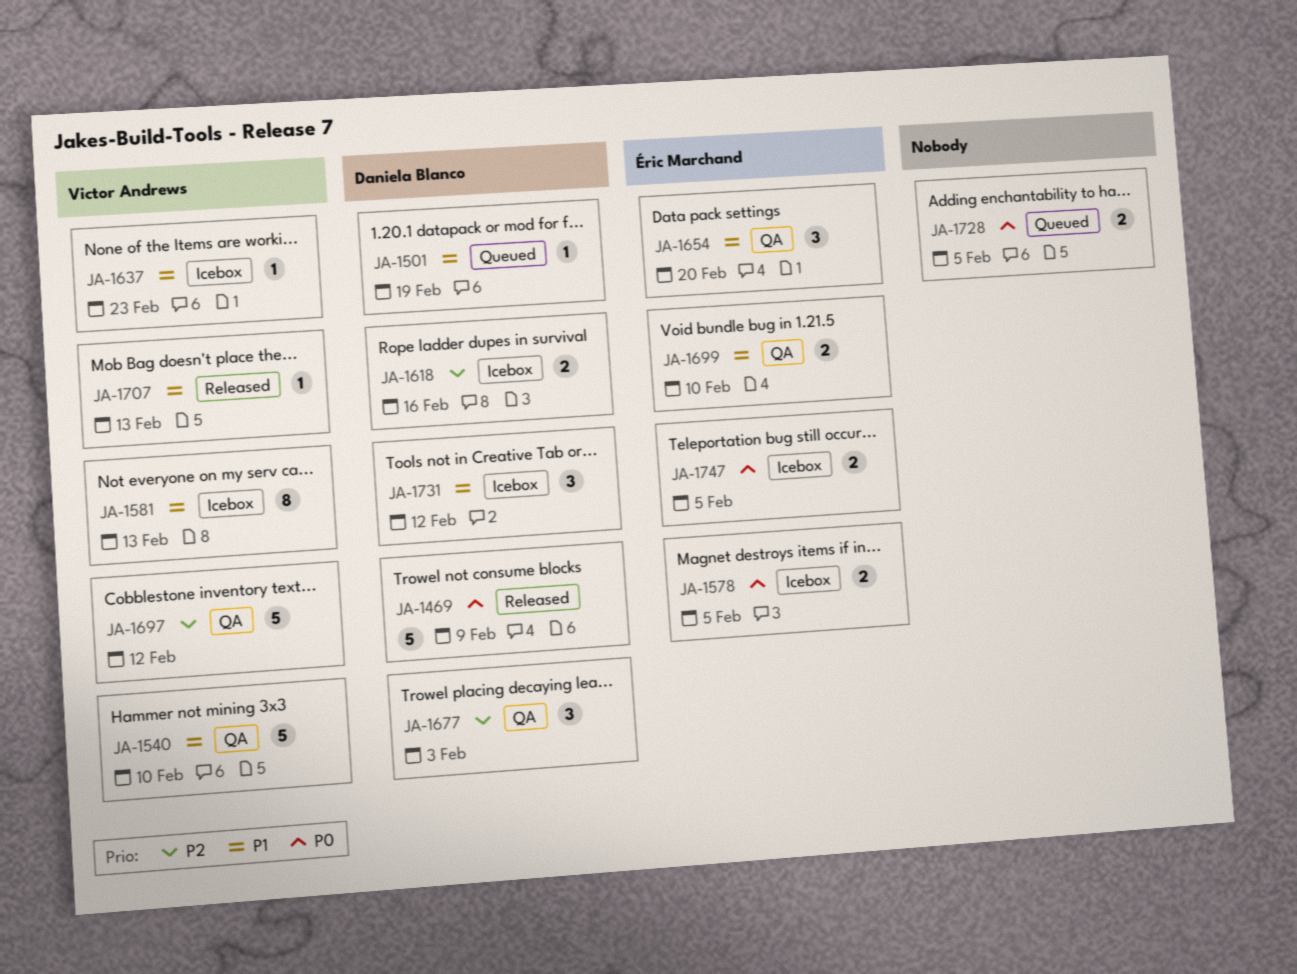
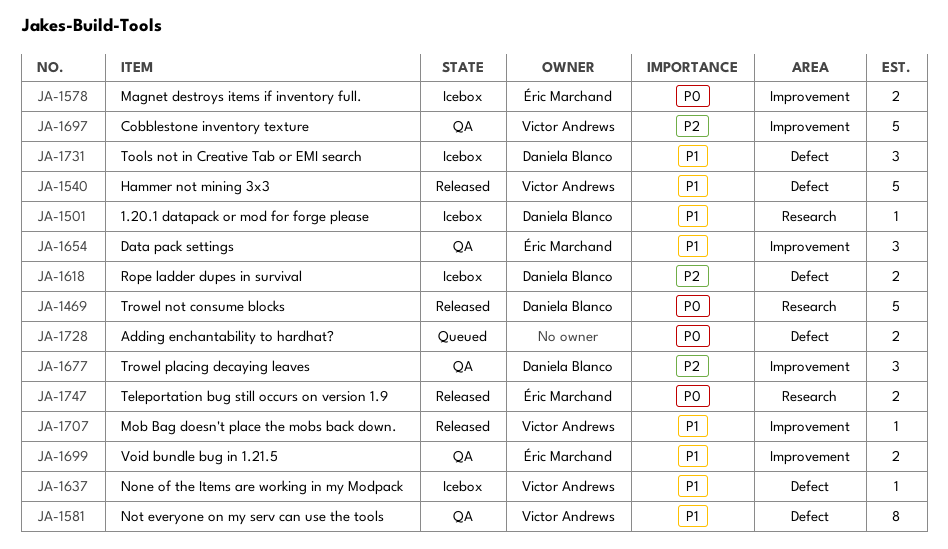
JA-1501, status: Queued -> Icebox
JA-1540, status: QA -> Released
JA-1581, status: Icebox -> QA
JA-1747, status: Icebox -> Released

